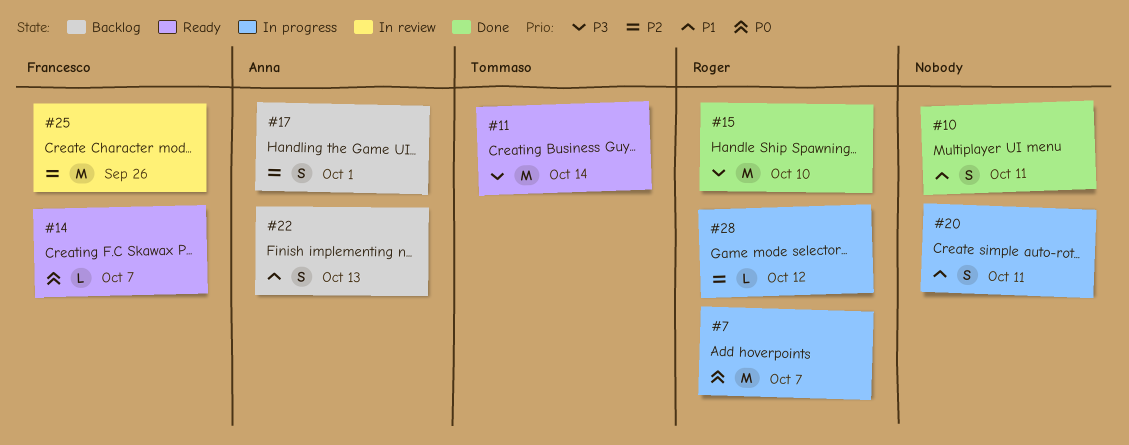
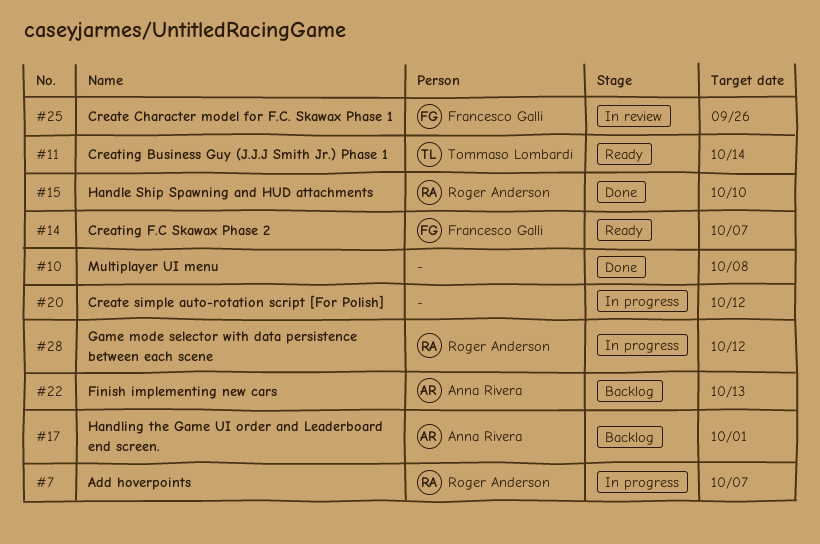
#10, due: Oct 11 -> Oct 8
#20, due: Oct 11 -> Oct 12

